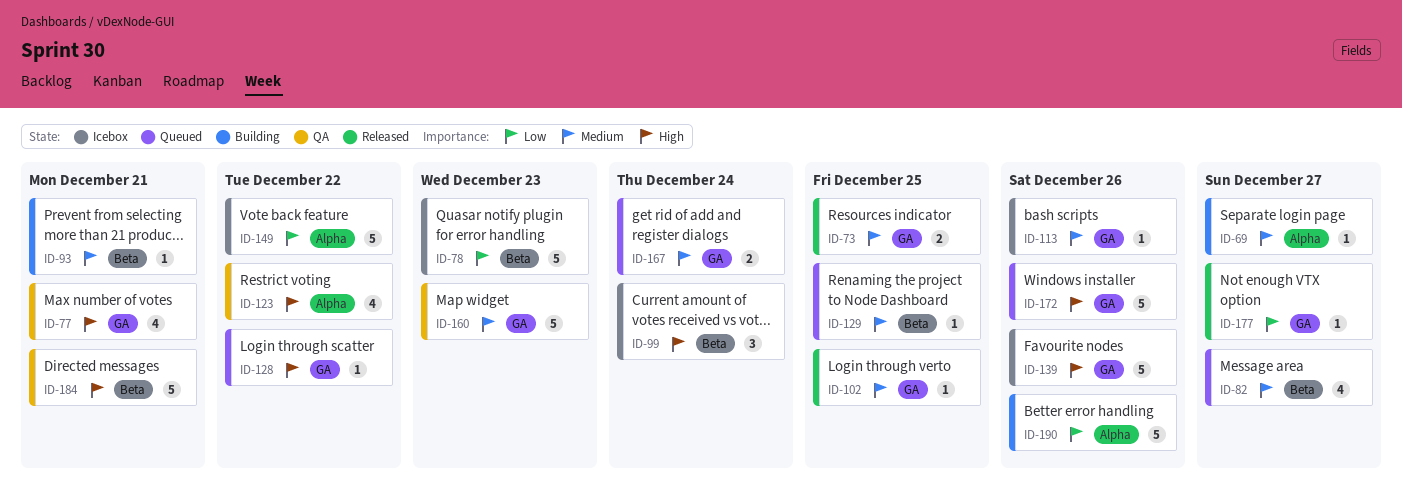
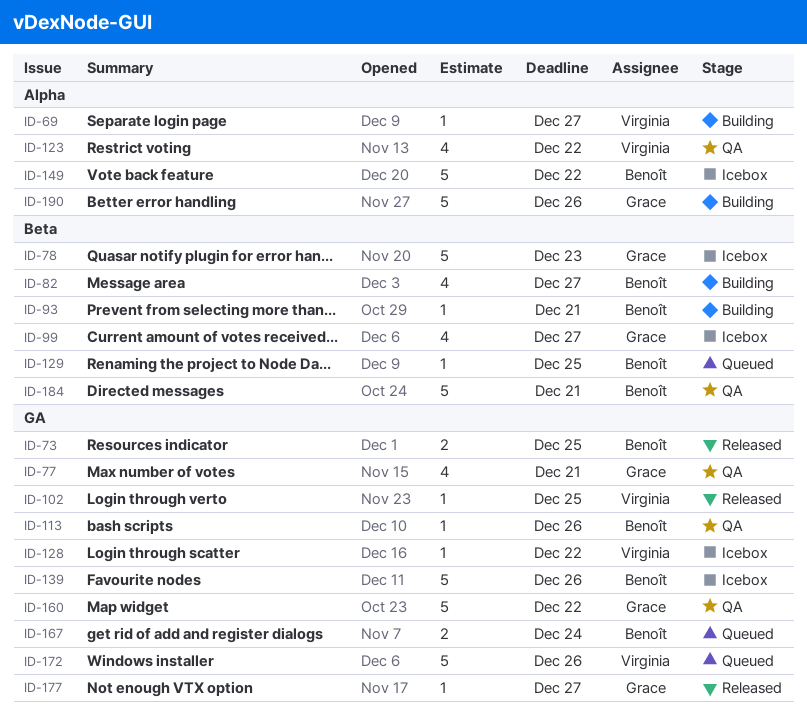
ID-82, status: Queued -> Building
ID-99, estimate: 3 -> 4
ID-99, due: Dec 24 -> Dec 27
ID-113, status: Icebox -> QA
ID-128, status: Queued -> Icebox
ID-160, due: Dec 23 -> Dec 22

